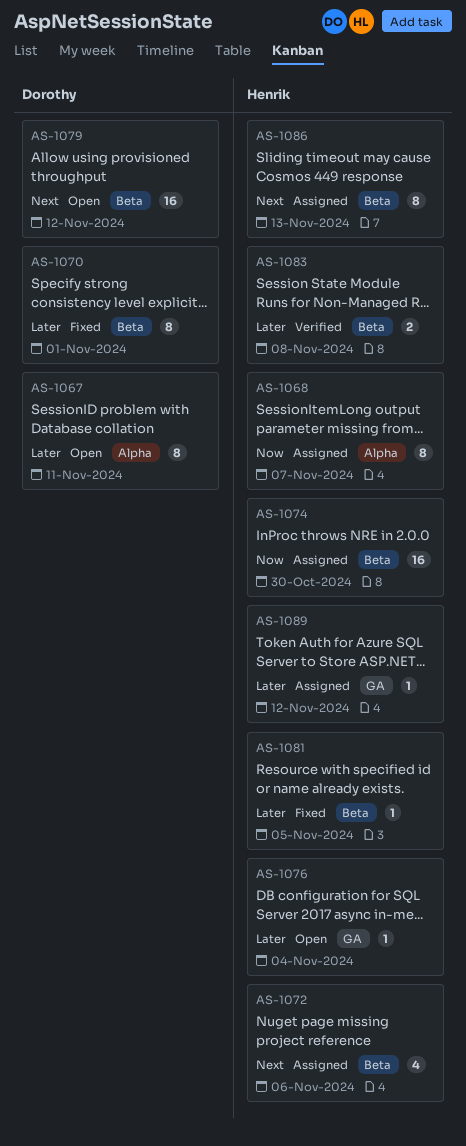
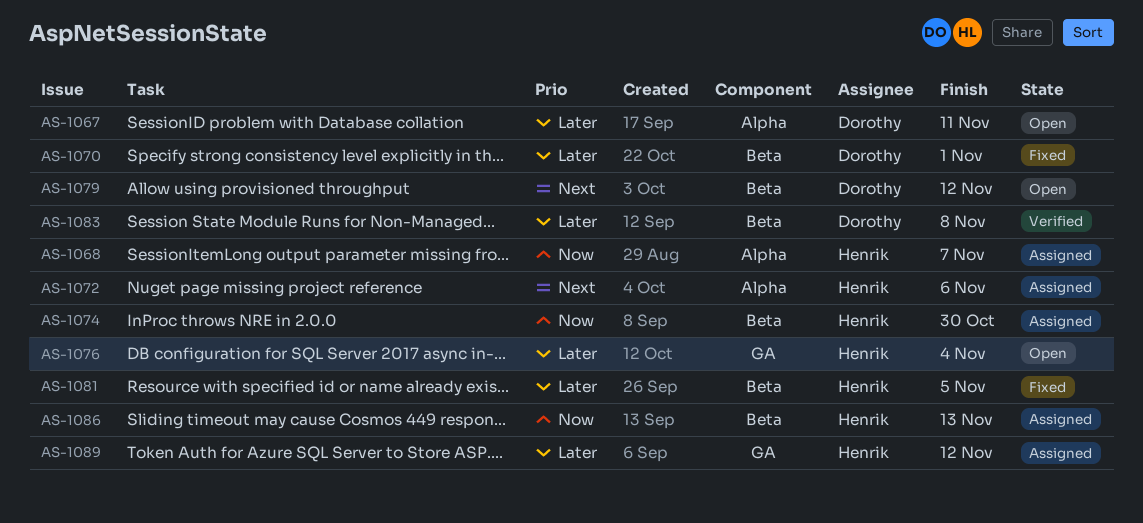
AS-1072, label: Beta -> Alpha
AS-1083, owner: Henrik -> Dorothy
AS-1086, priority: Next -> Now

